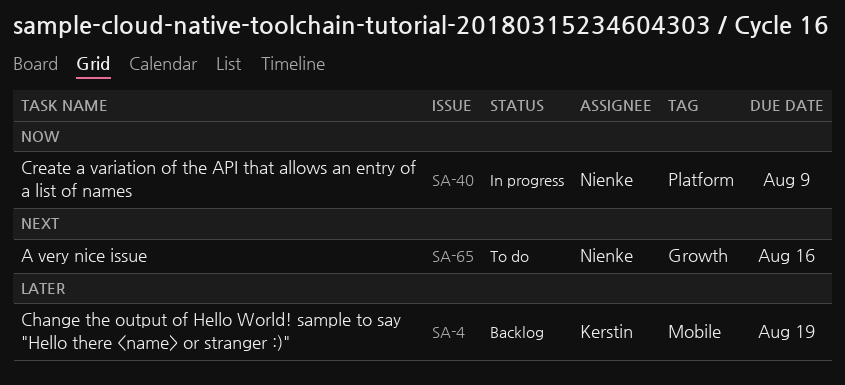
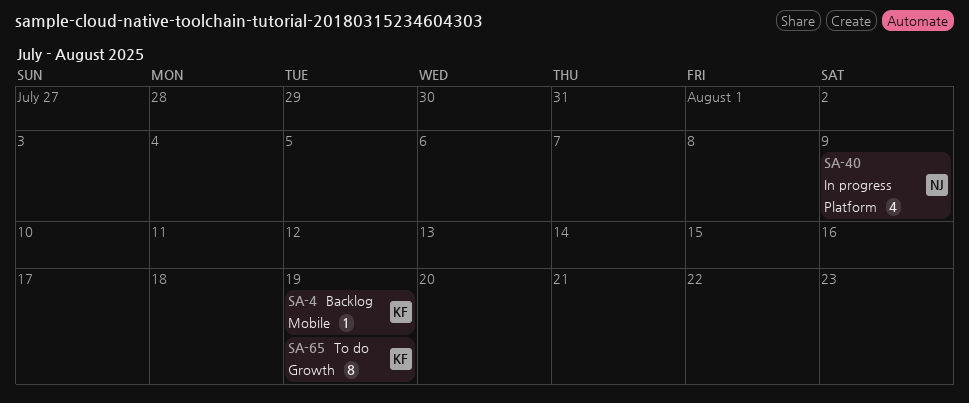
SA-65, owner: Nienke -> Kerstin
SA-65, due: Aug 16 -> Aug 19

